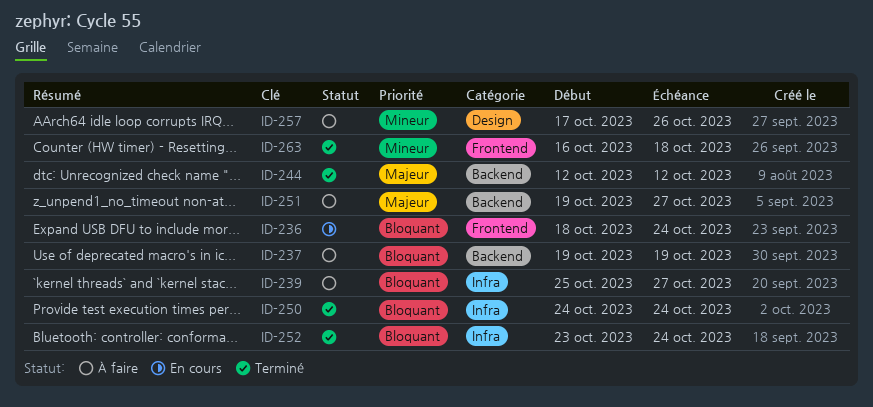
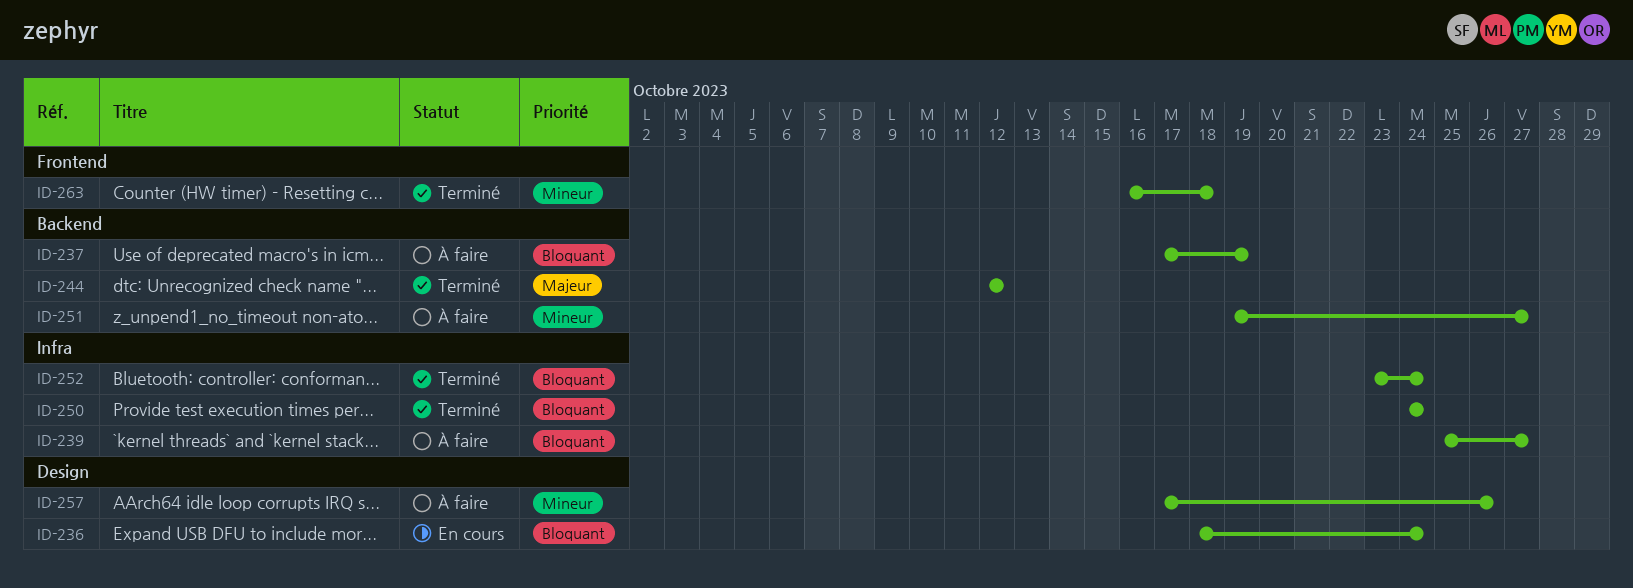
ID-236, label: Frontend -> Design
ID-237, start: Oct 19 -> Oct 17
ID-251, priority: Majeur -> Mineur

